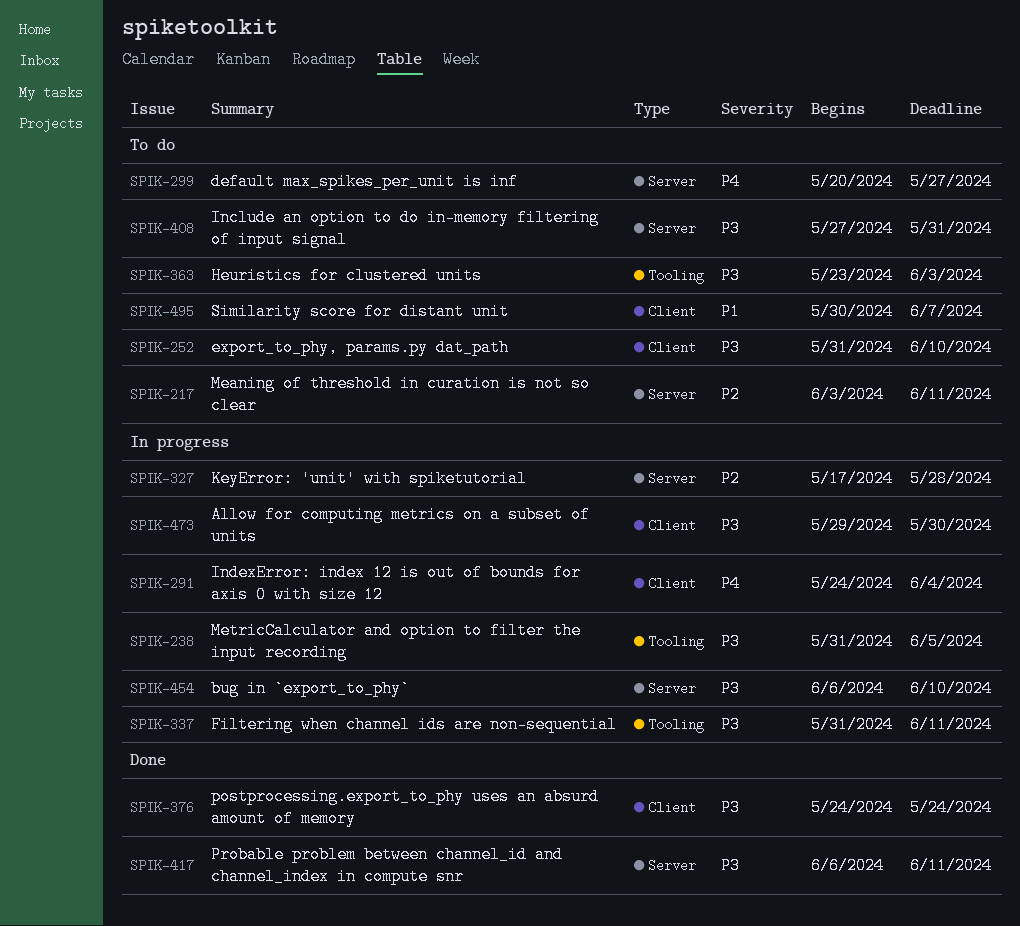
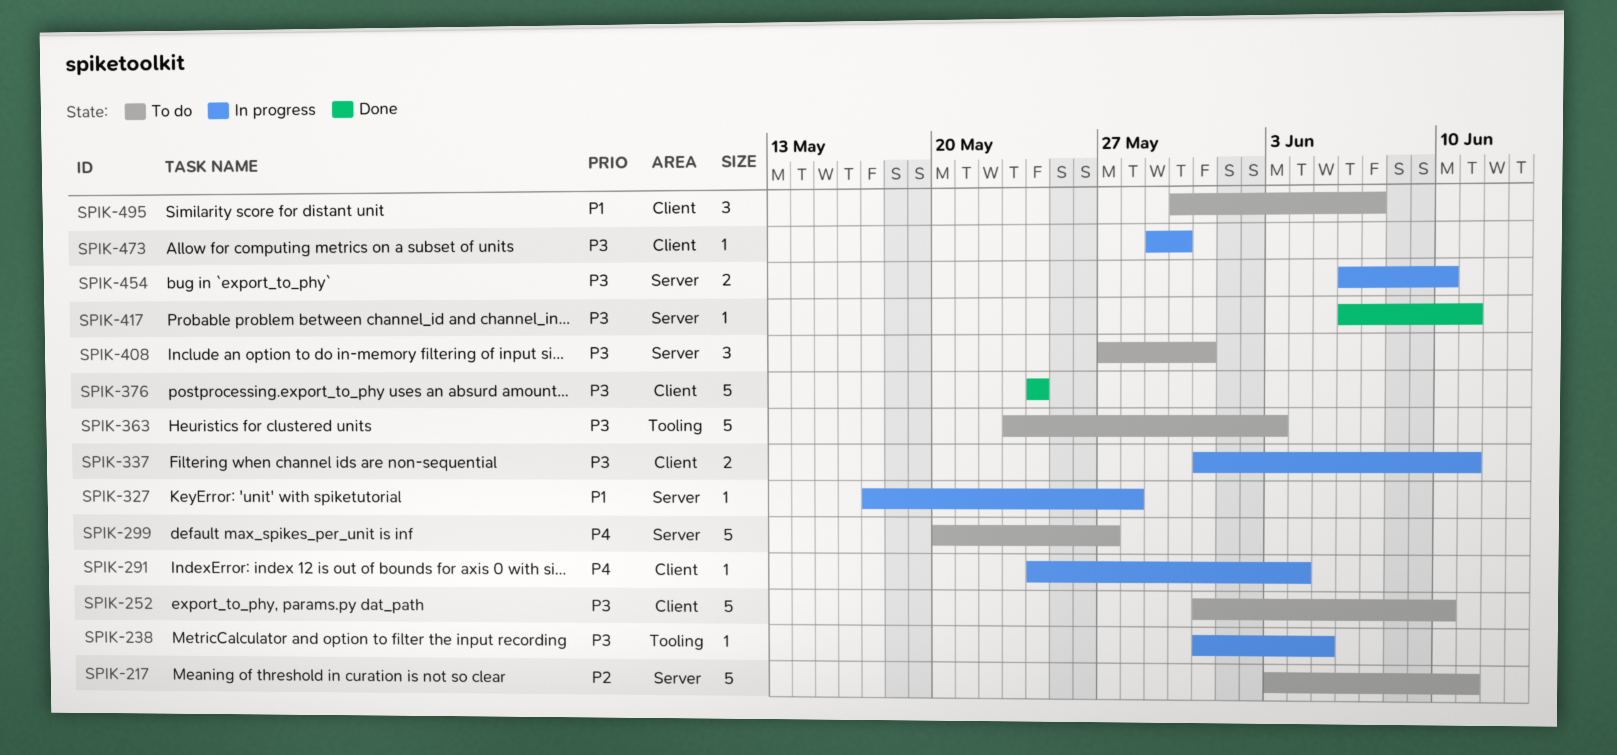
SPIK-327, priority: P2 -> P1
SPIK-337, label: Tooling -> Client

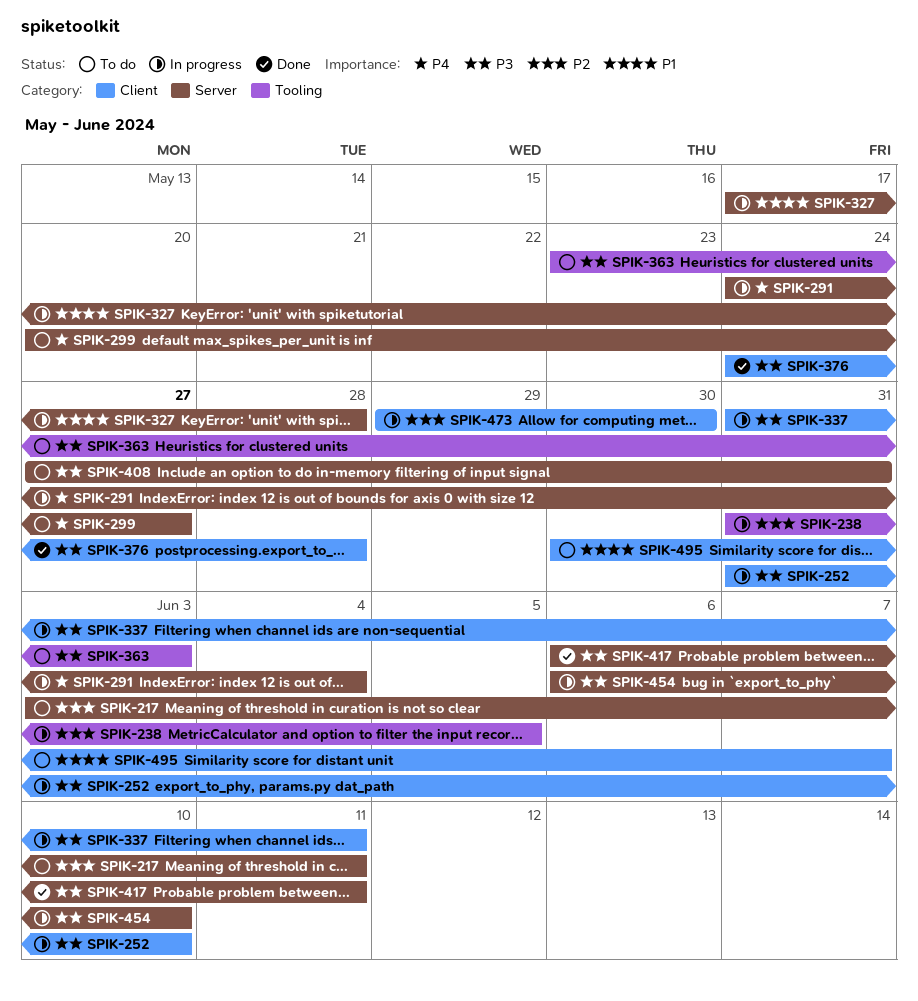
SPIK-238, priority: P3 -> P2
SPIK-252, status: To do -> In progress
SPIK-291, label: Client -> Server
SPIK-376, due: May 24 -> May 28
SPIK-473, priority: P3 -> P2

